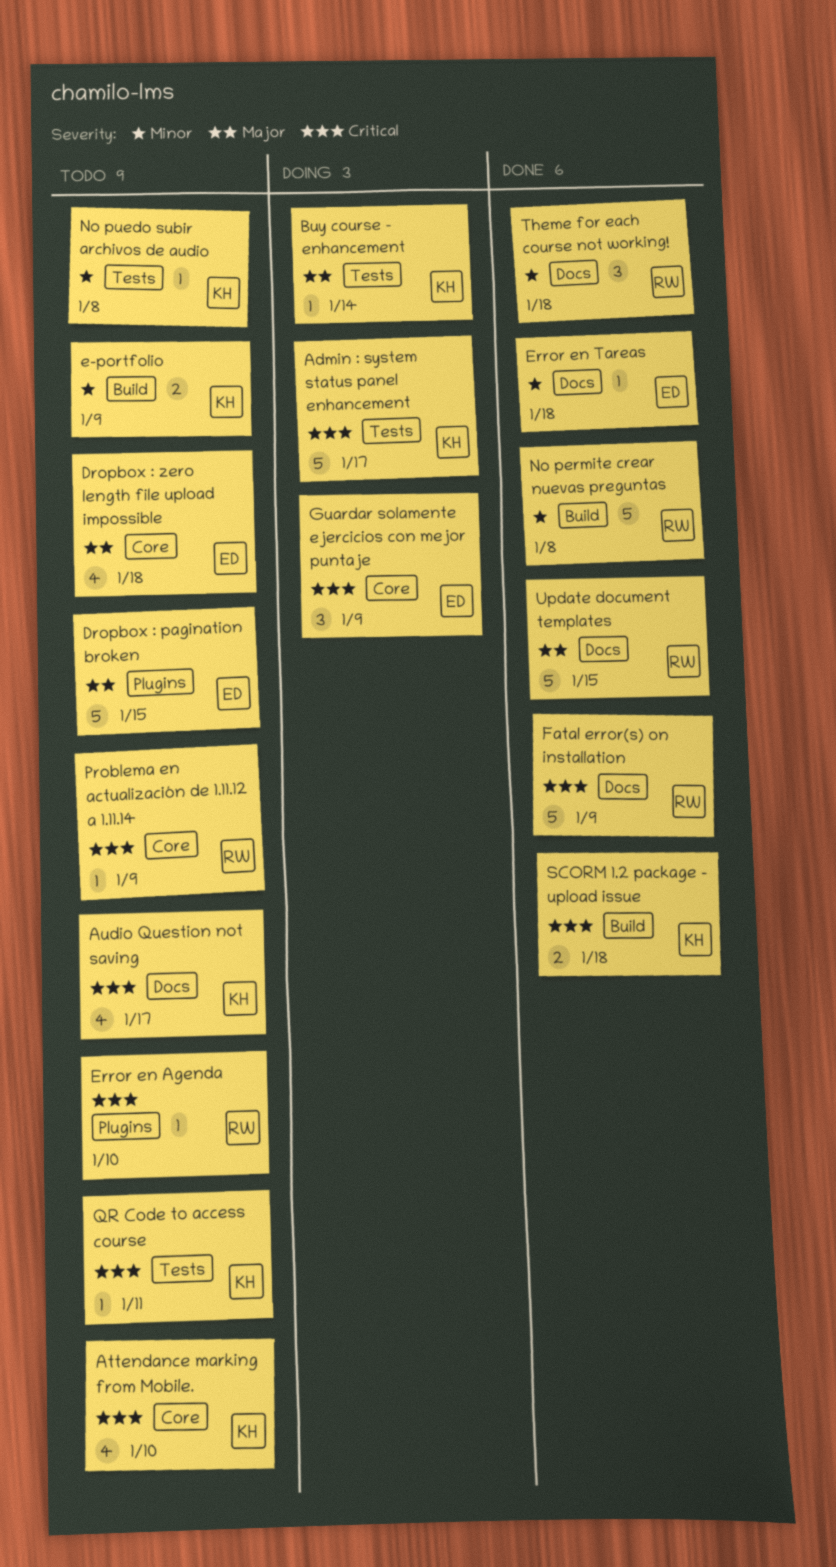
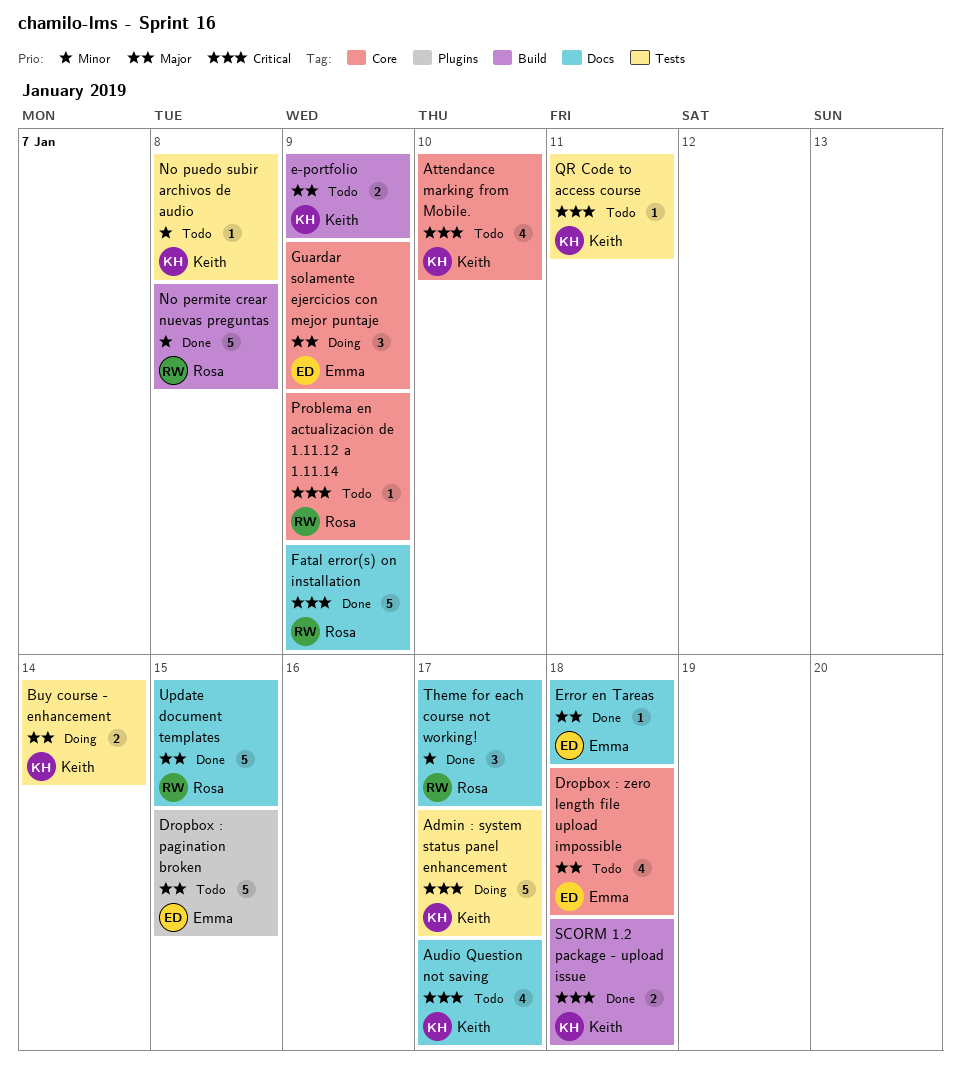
Buy course - enhancement, estimate: 1 -> 2
e-portfolio, priority: Minor -> Major
Error en Agenda: present -> none
Error en Tareas, priority: Minor -> Major
Guardar solamente ejercicios con mejor puntaje, priority: Critical -> Major
Theme for each course not working!, due: Jan 18 -> Jan 17

